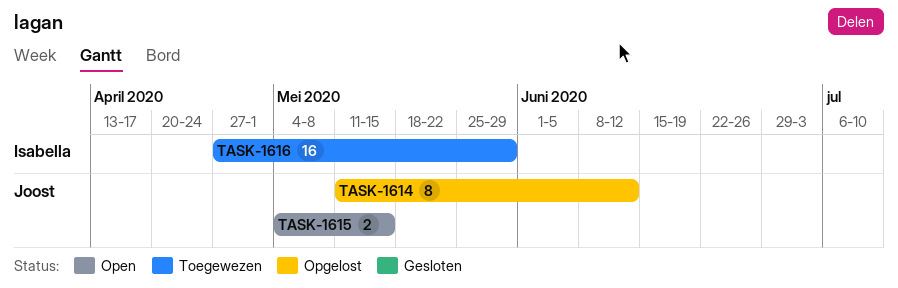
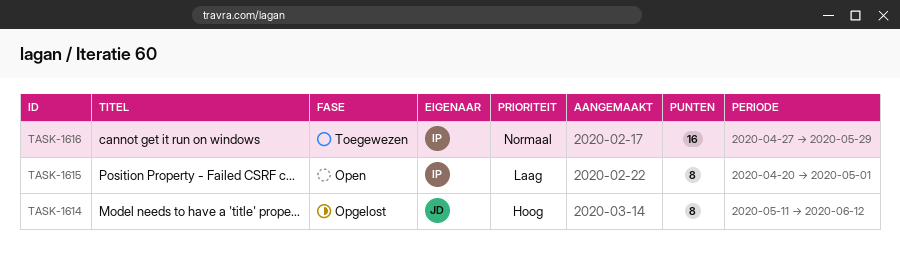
TASK-1615, owner: Joost -> Isabella
TASK-1615, estimate: 2 -> 8
TASK-1615, start: May 4 -> Apr 20
TASK-1615, due: May 15 -> May 1

